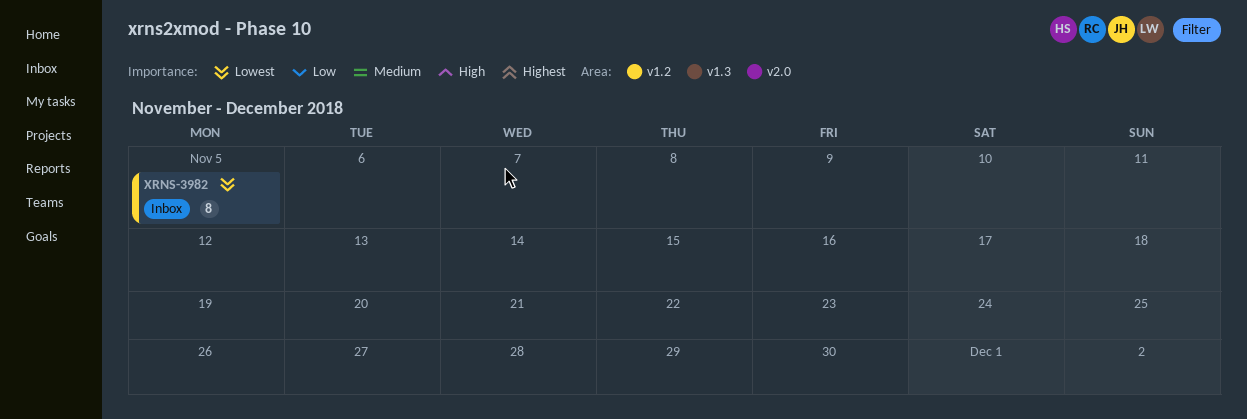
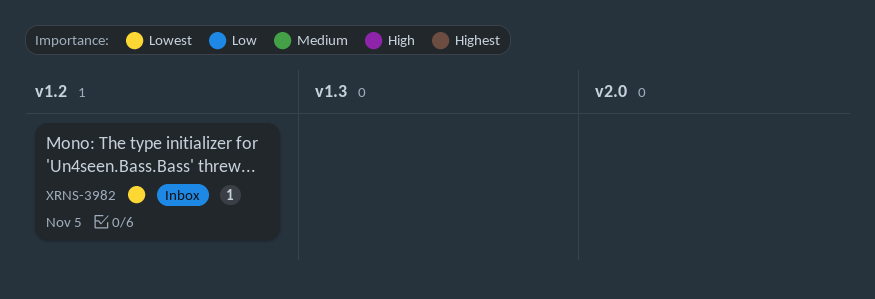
XRNS-3982, estimate: 8 -> 1

